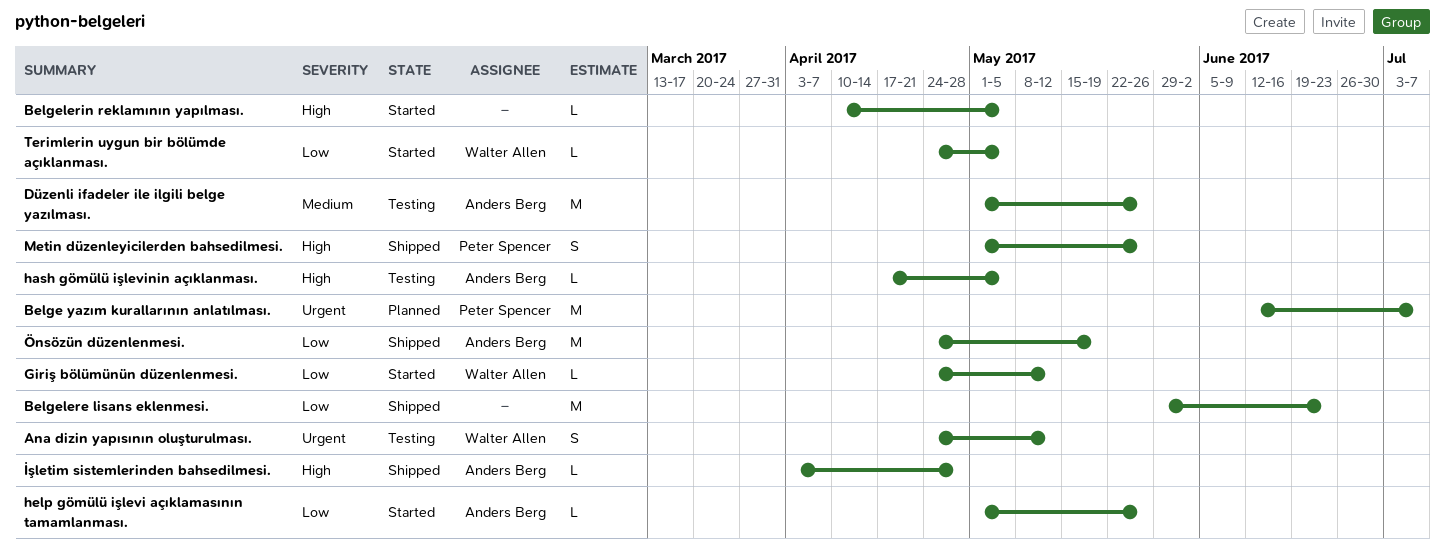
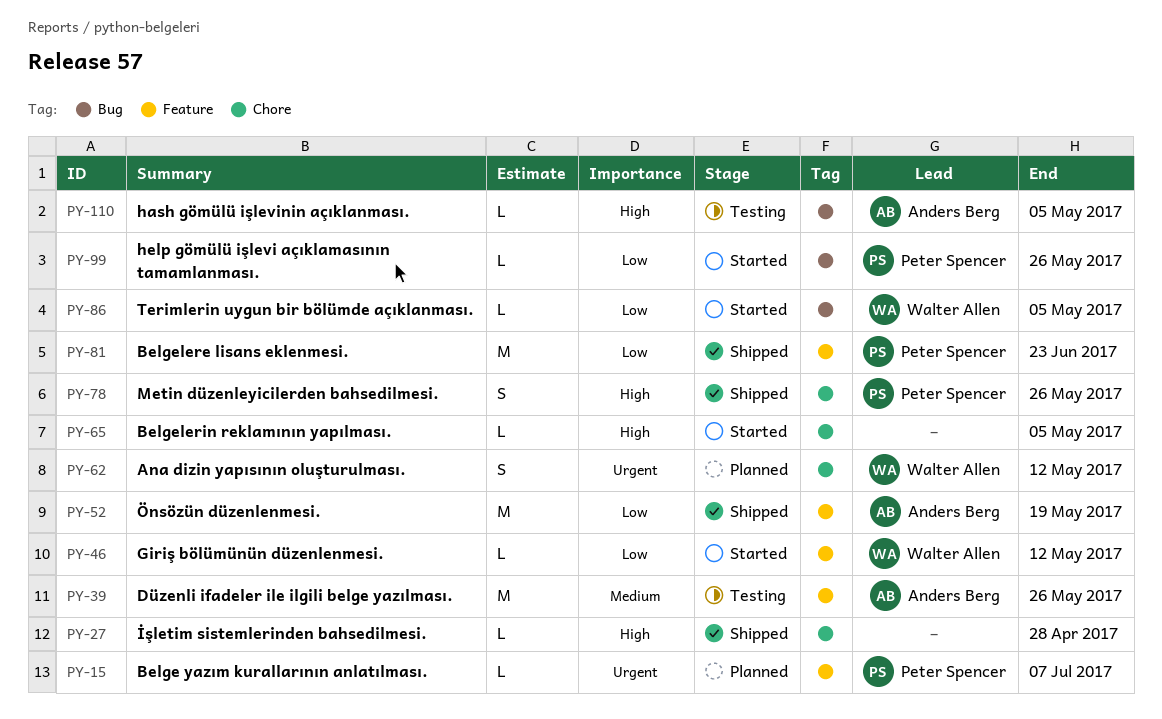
Ana dizin yapısının oluşturulması., status: Testing -> Planned
Belge yazım kurallarının anlatılması., estimate: M -> L
Belgelere lisans eklenmesi., owner: none -> Peter Spencer
help gömülü işlevi açıklamasının tamamlanması., owner: Anders Berg -> Peter Spencer
İşletim sistemlerinden bahsedilmesi., owner: Anders Berg -> none

